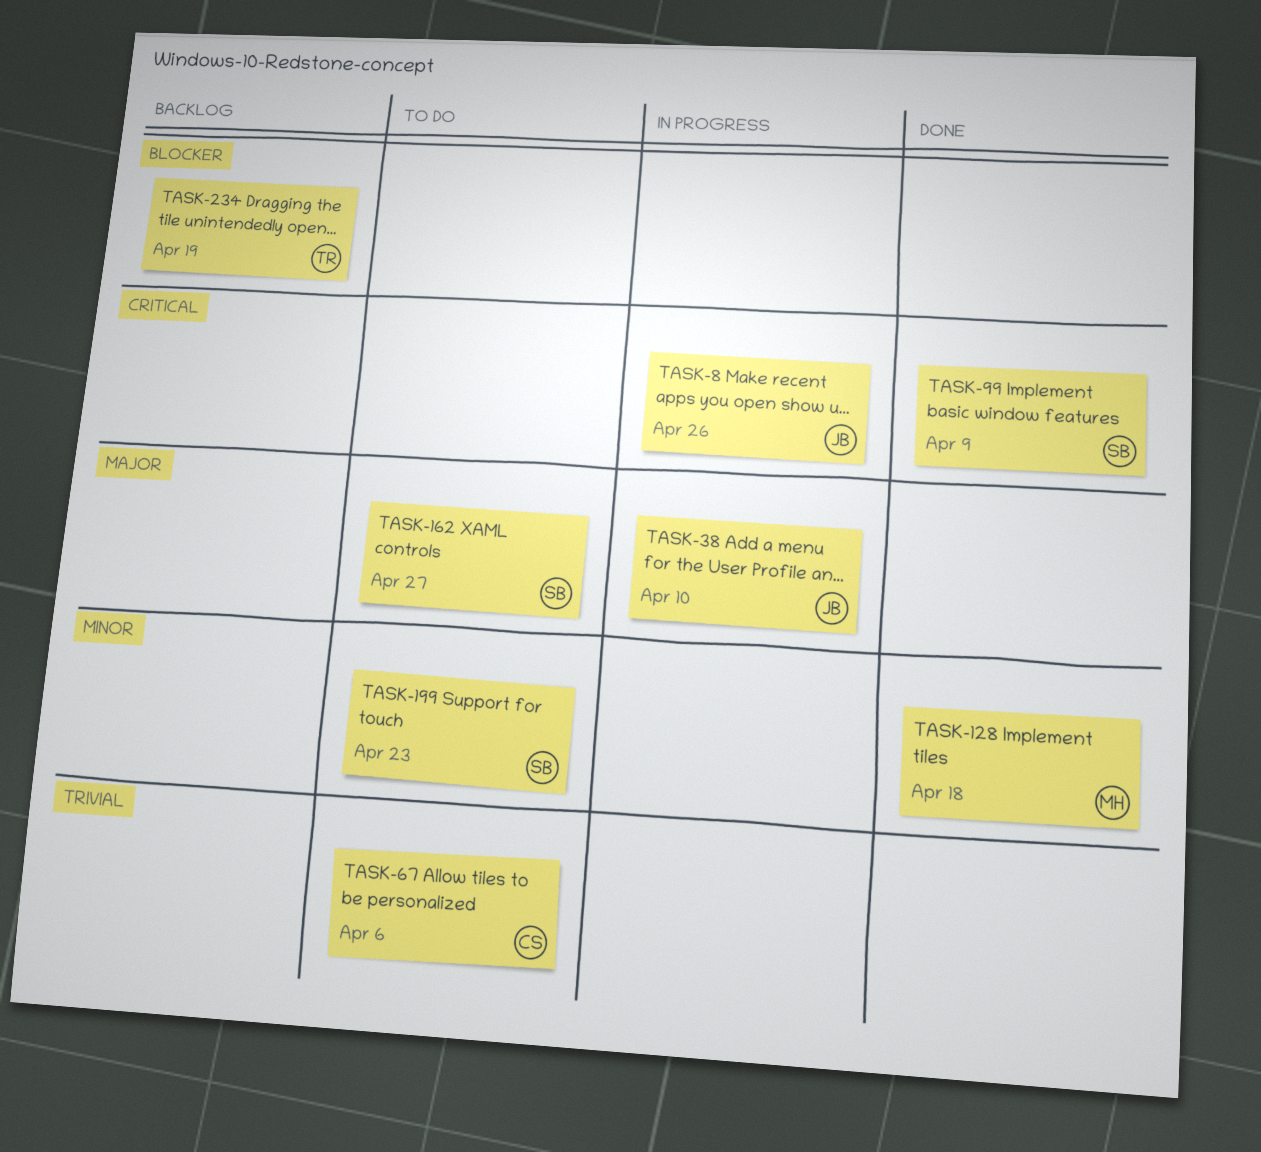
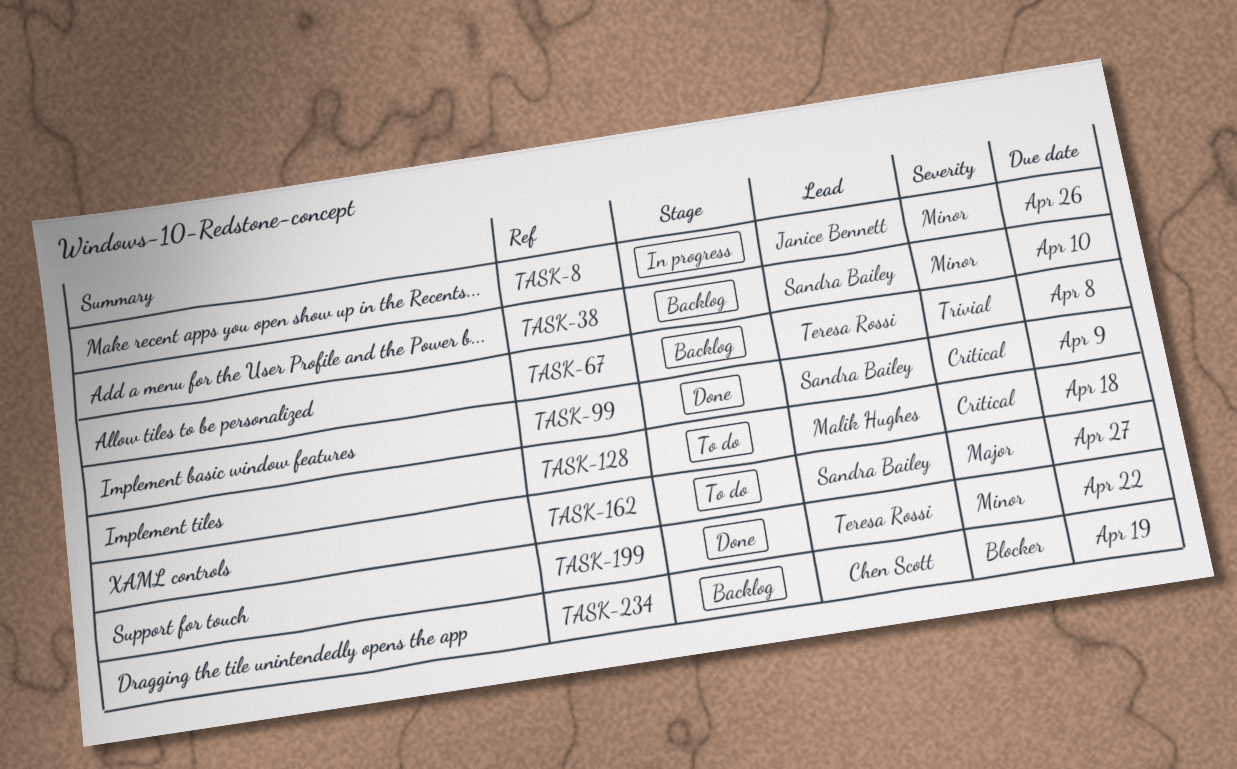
TASK-8, priority: Critical -> Minor
TASK-38, status: In progress -> Backlog
TASK-38, owner: Janice Bennett -> Sandra Bailey
TASK-38, priority: Major -> Minor
TASK-67, status: To do -> Backlog
TASK-67, owner: Chen Scott -> Teresa Rossi
TASK-67, due: Apr 6 -> Apr 8
TASK-128, status: Done -> To do
TASK-128, priority: Minor -> Critical
TASK-199, status: To do -> Done
TASK-199, owner: Sandra Bailey -> Teresa Rossi
TASK-199, due: Apr 23 -> Apr 22
TASK-234, owner: Teresa Rossi -> Chen Scott

